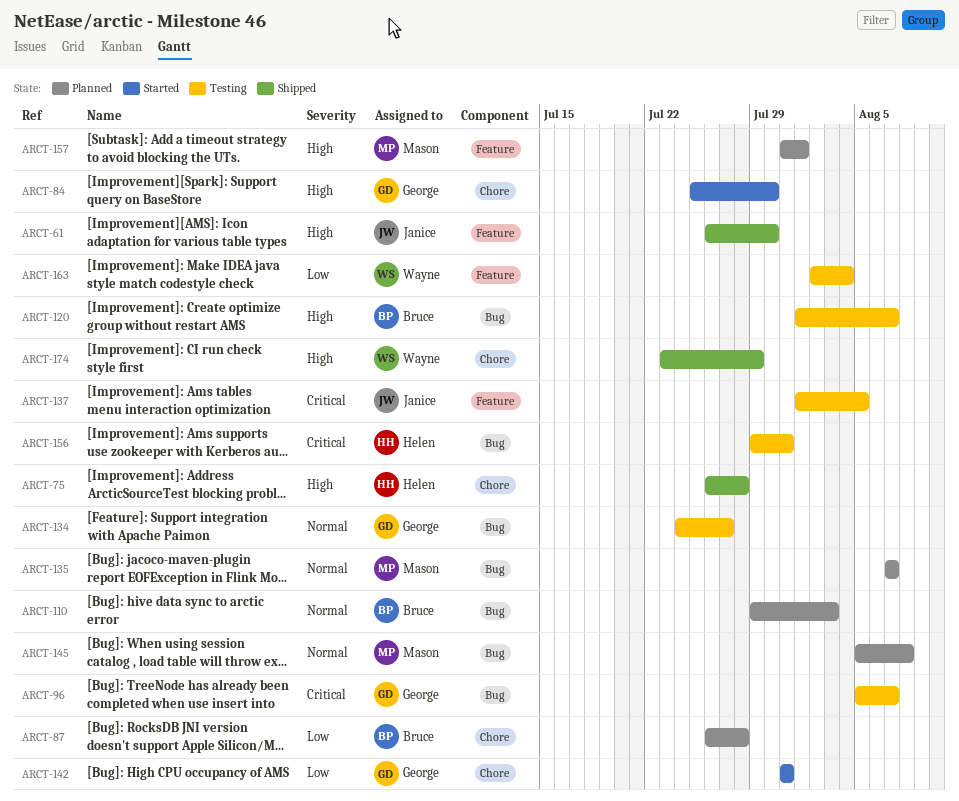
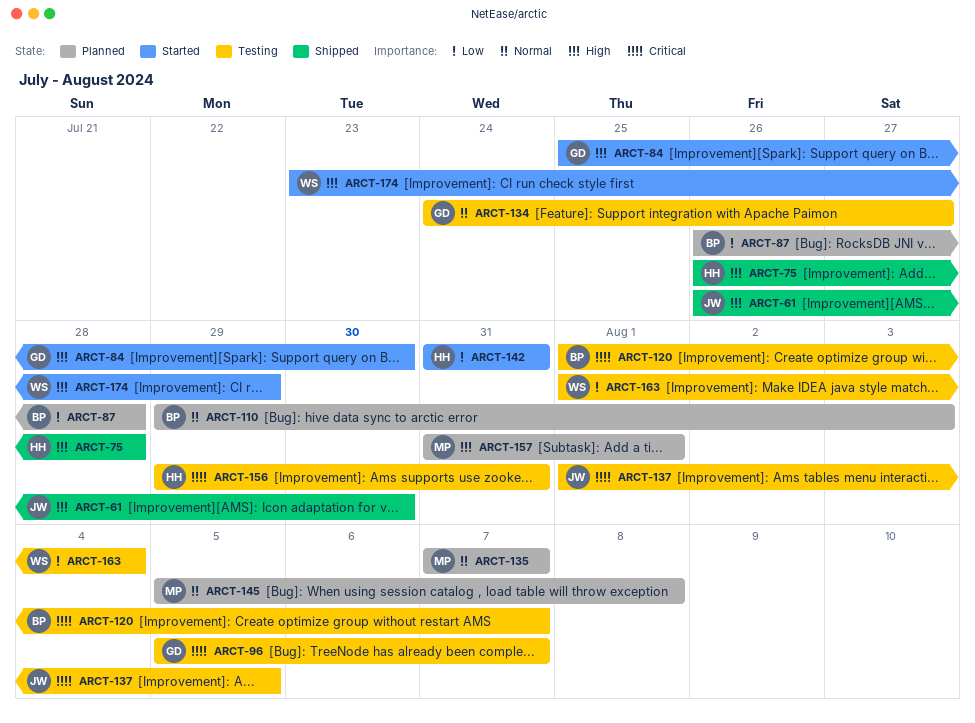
ARCT-120, priority: High -> Critical
ARCT-142, owner: George -> Helen
ARCT-163, start: Aug 2 -> Aug 1
ARCT-174, status: Shipped -> Started

